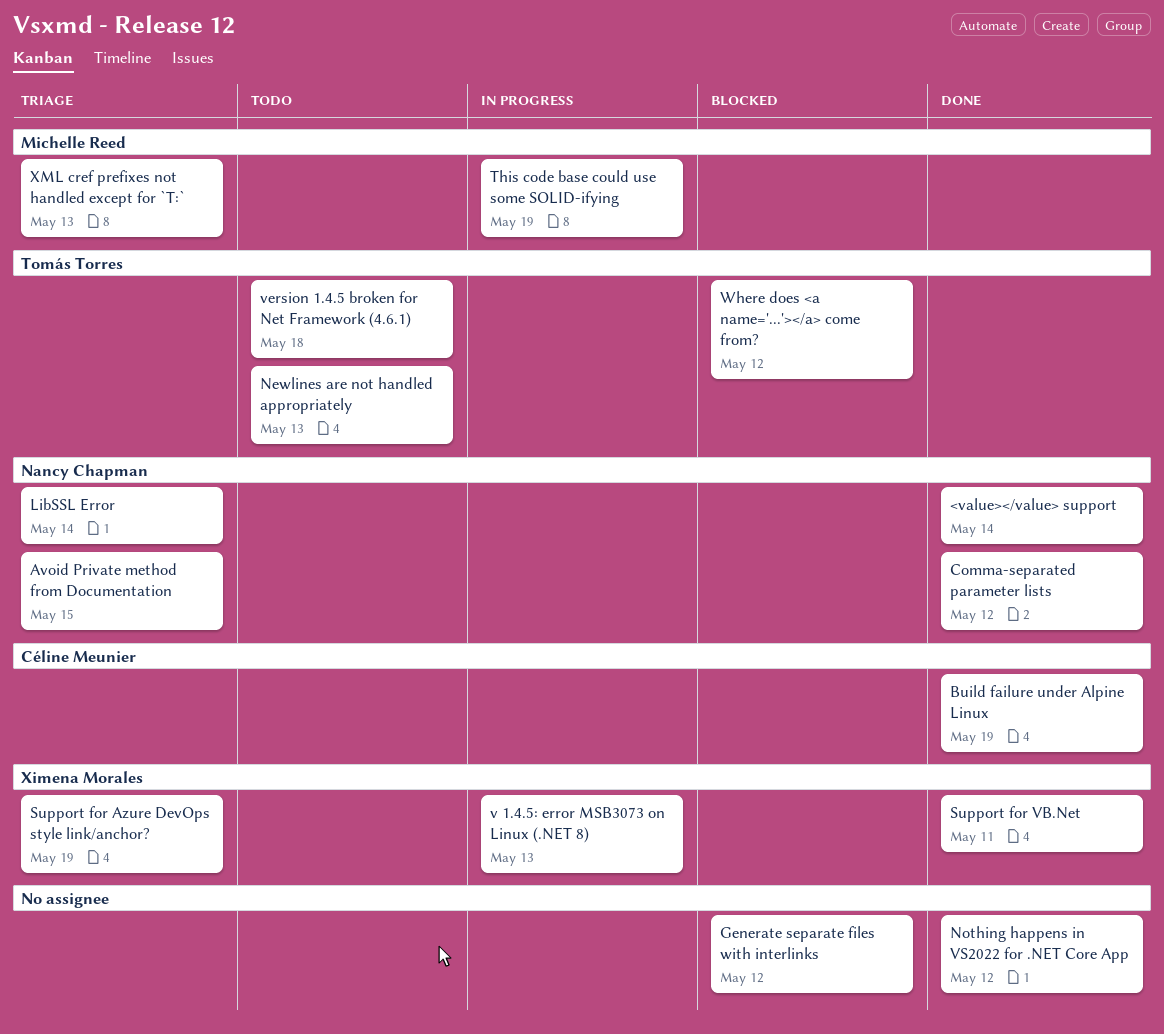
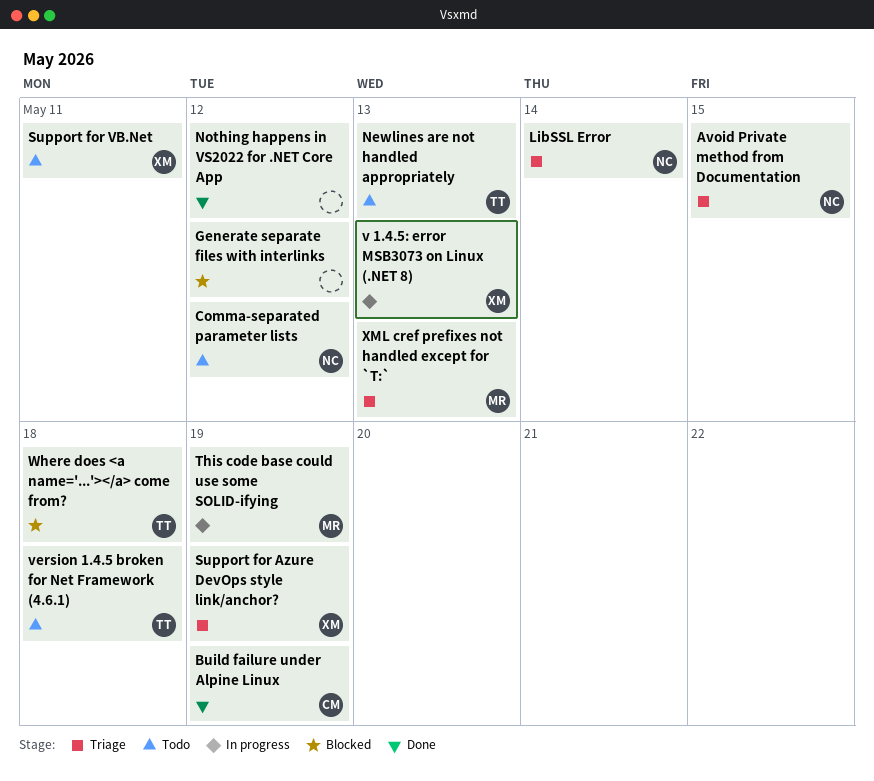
<value></value> support: present -> none
Comma-separated parameter lists, status: Done -> Todo
Support for VB.Net, status: Done -> Todo
Where does <a name='...'></a> come from?, due: May 12 -> May 18

